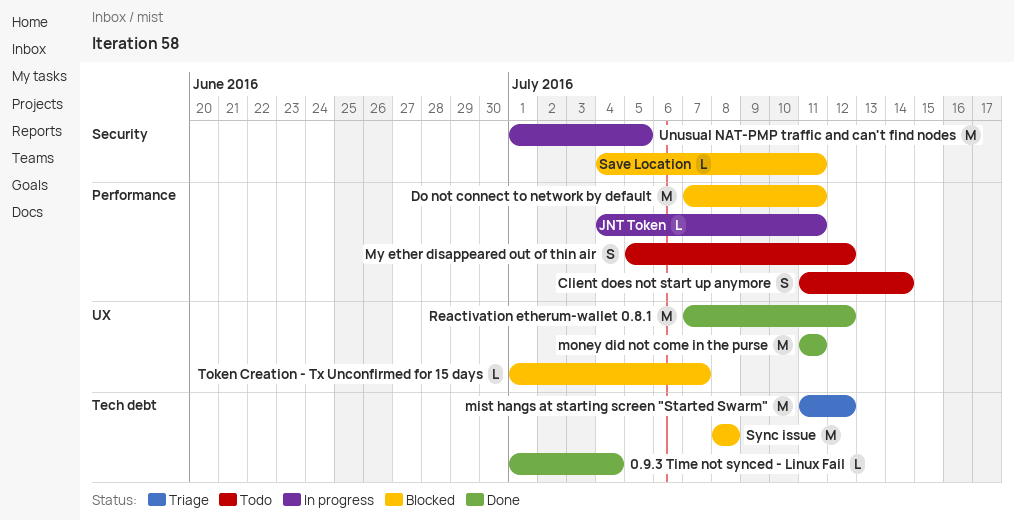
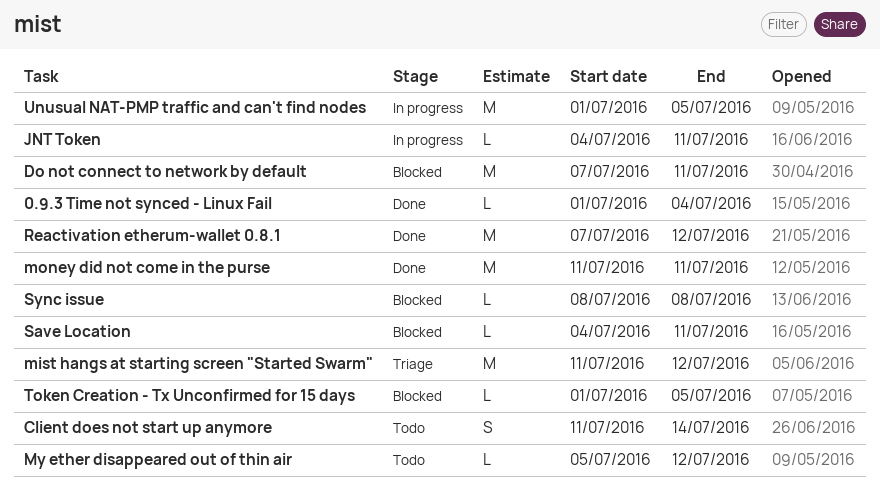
My ether disappeared out of thin air, estimate: S -> L
Sync issue, estimate: M -> L
Token Creation - Tx Unconfirmed for 15 days, due: Jul 7 -> Jul 5

